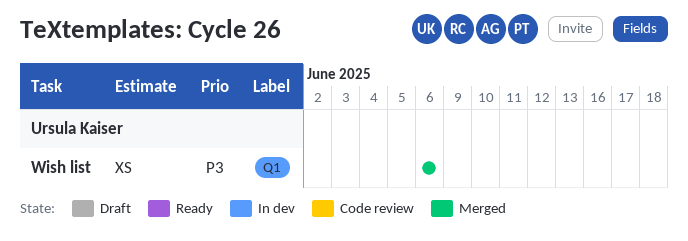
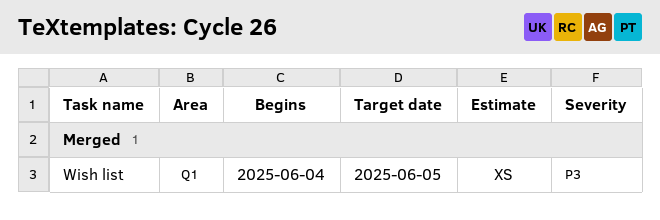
Wish list, start: Jun 6 -> Jun 4
Wish list, due: Jun 6 -> Jun 5

